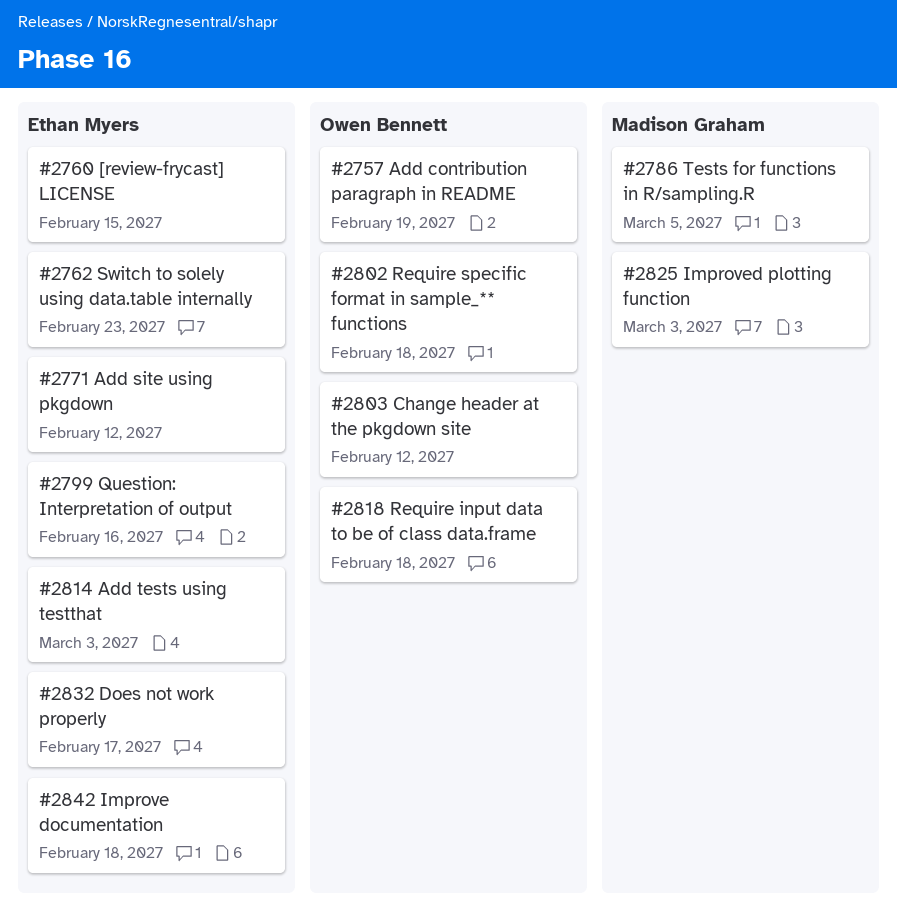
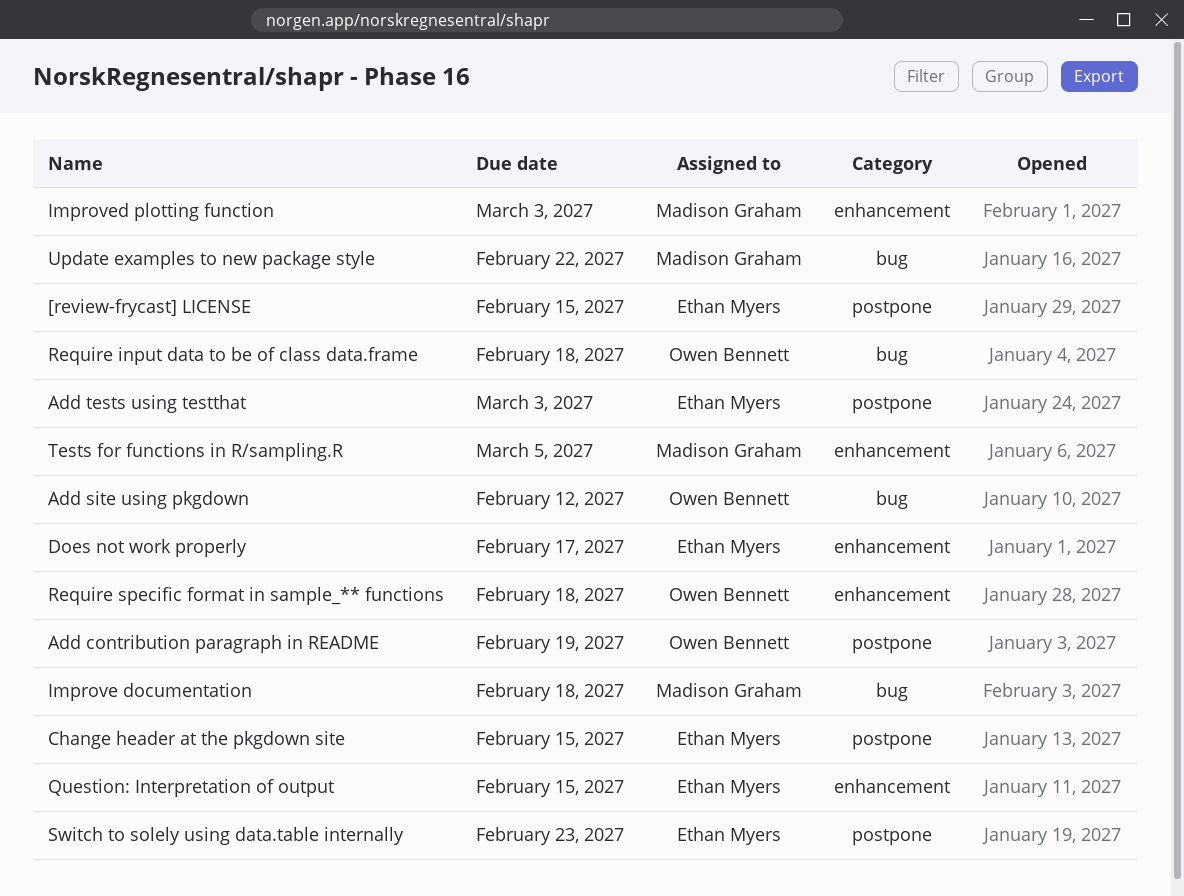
Add site using pkgdown, owner: Ethan Myers -> Owen Bennett
Change header at the pkgdown site, owner: Owen Bennett -> Ethan Myers
Change header at the pkgdown site, due: Feb 12 -> Feb 15
Improve documentation, owner: Ethan Myers -> Madison Graham
Question: Interpretation of output, due: Feb 16 -> Feb 15
Update examples to new package style: none -> present

